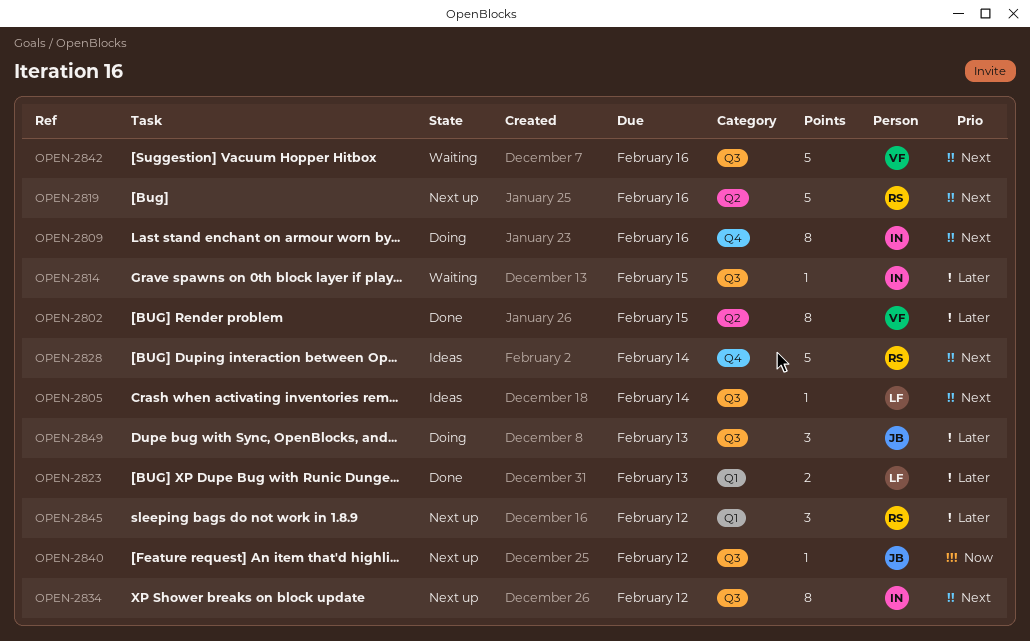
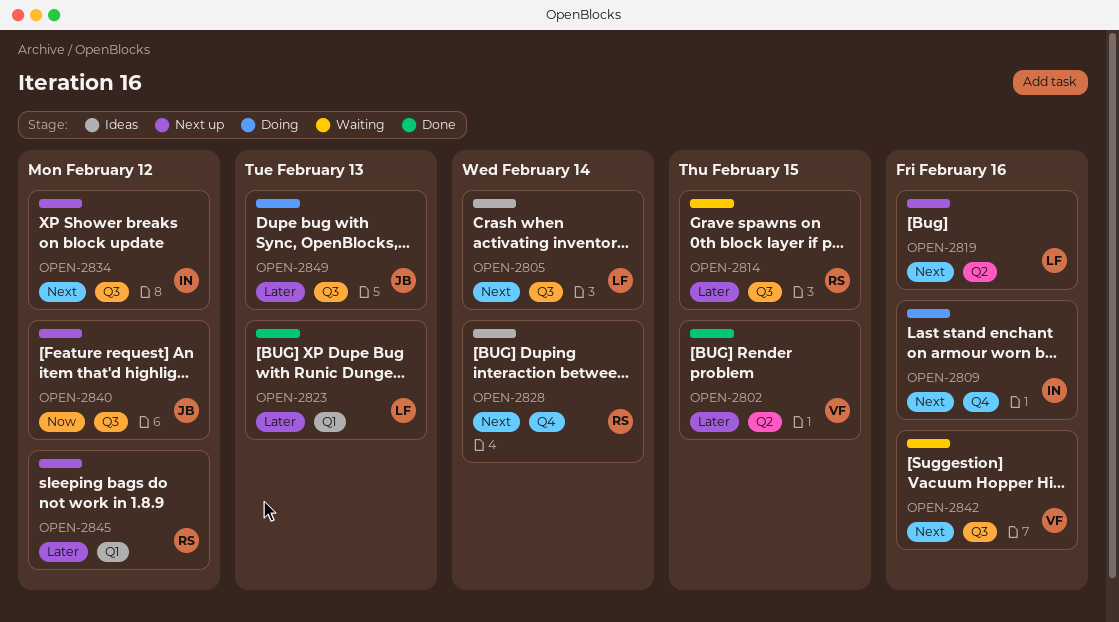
OPEN-2814, owner: IN -> RS
OPEN-2819, owner: RS -> LF

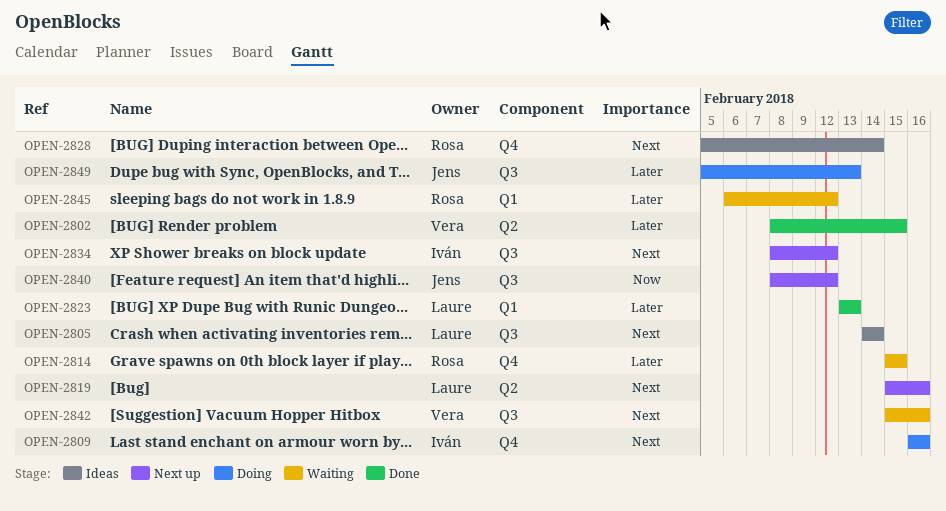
OPEN-2814, label: Q3 -> Q4
OPEN-2845, status: Next up -> Waiting

